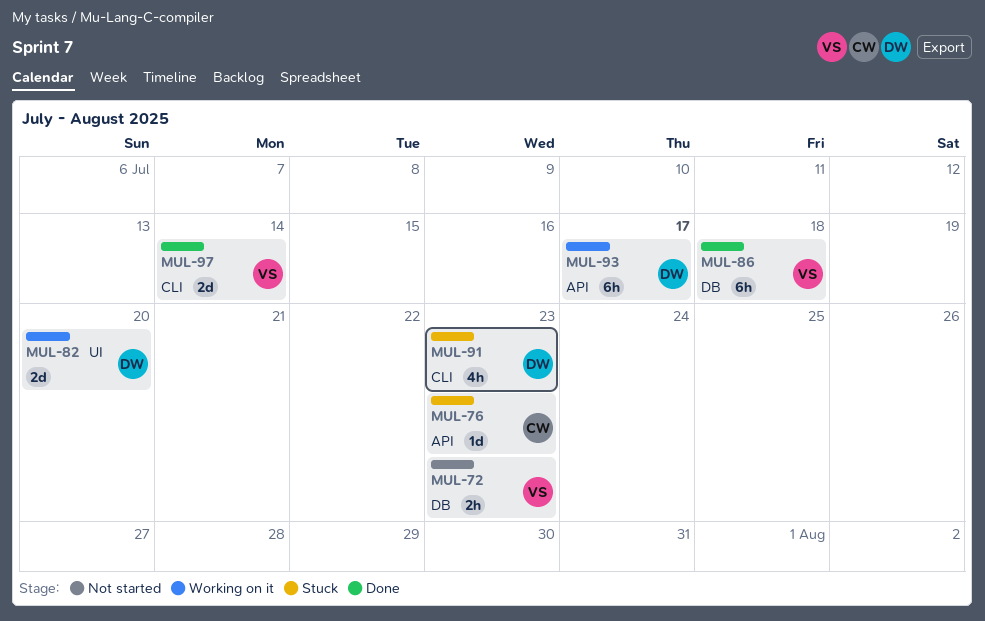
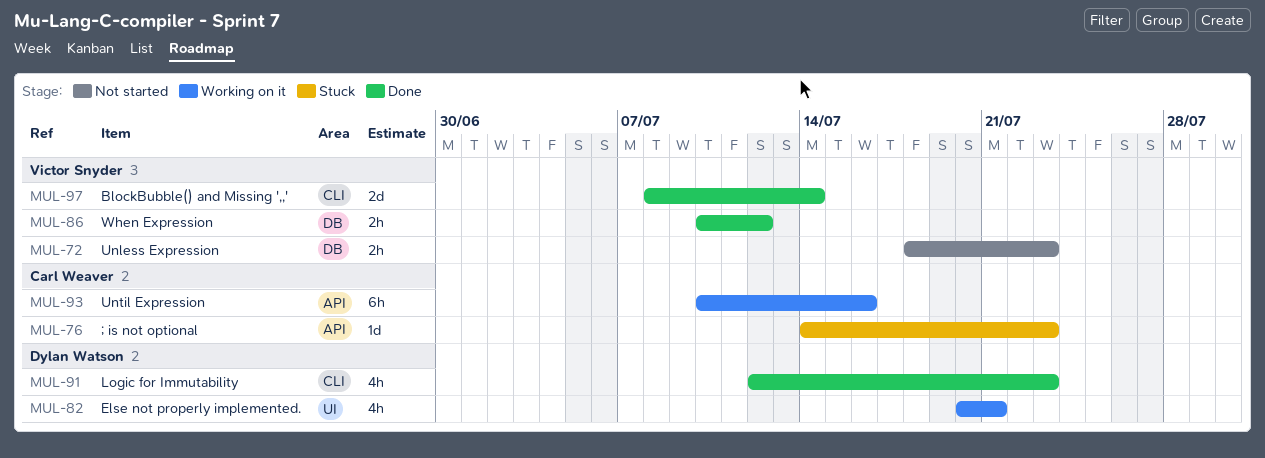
MUL-82, estimate: 2d -> 4h
MUL-82, due: Jul 20 -> Jul 21
MUL-86, estimate: 6h -> 2h
MUL-86, due: Jul 18 -> Jul 12
MUL-91, status: Stuck -> Done
MUL-93, owner: Dylan Watson -> Carl Weaver
MUL-93, due: Jul 17 -> Jul 16

